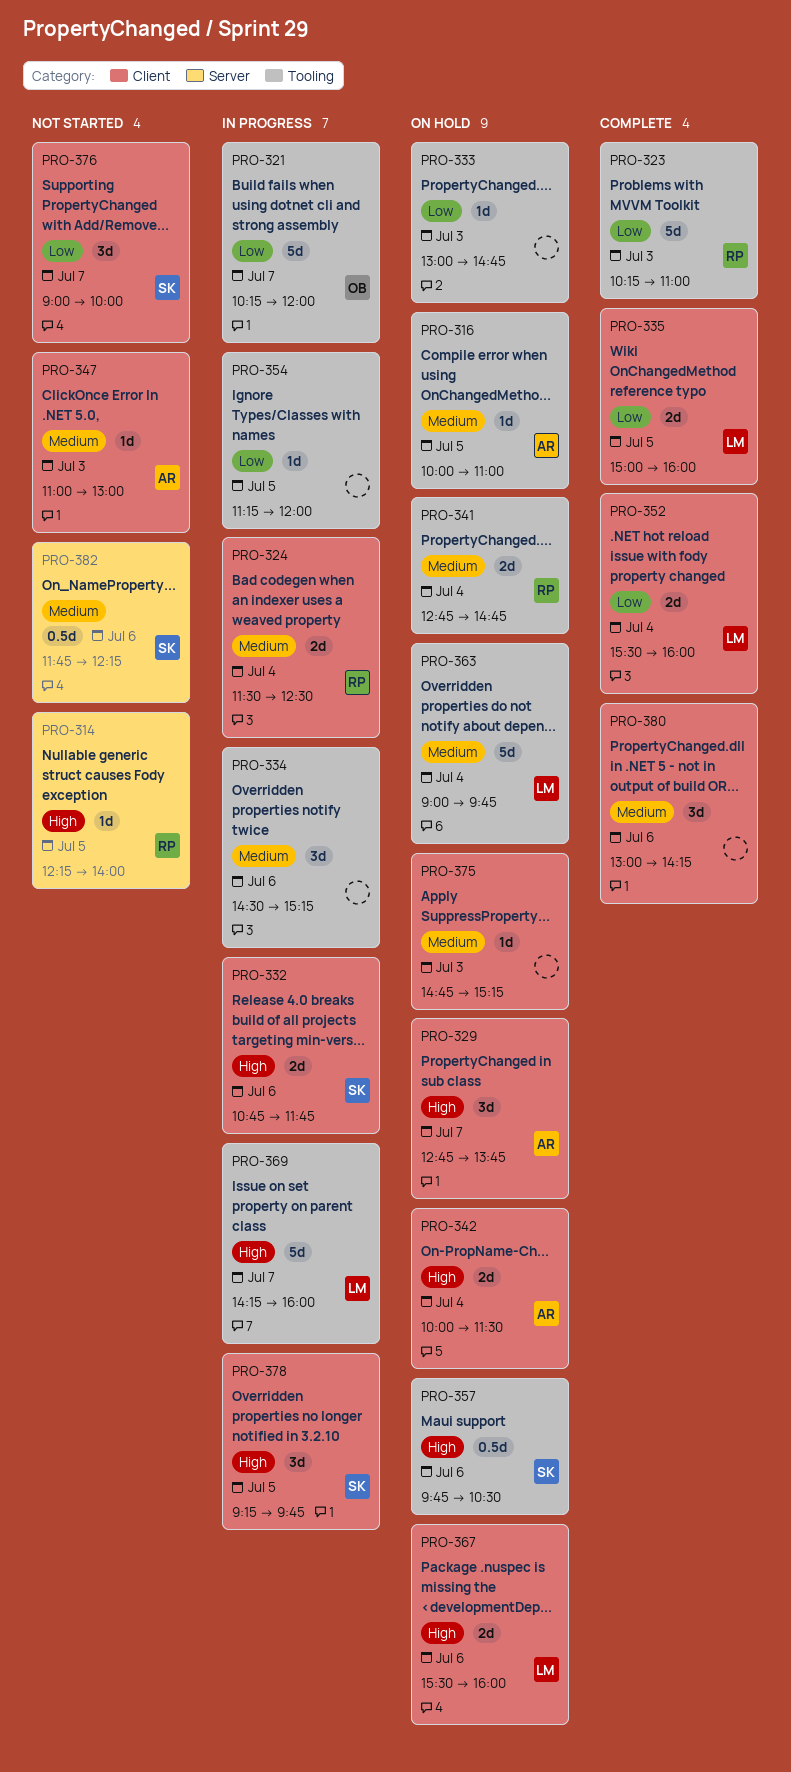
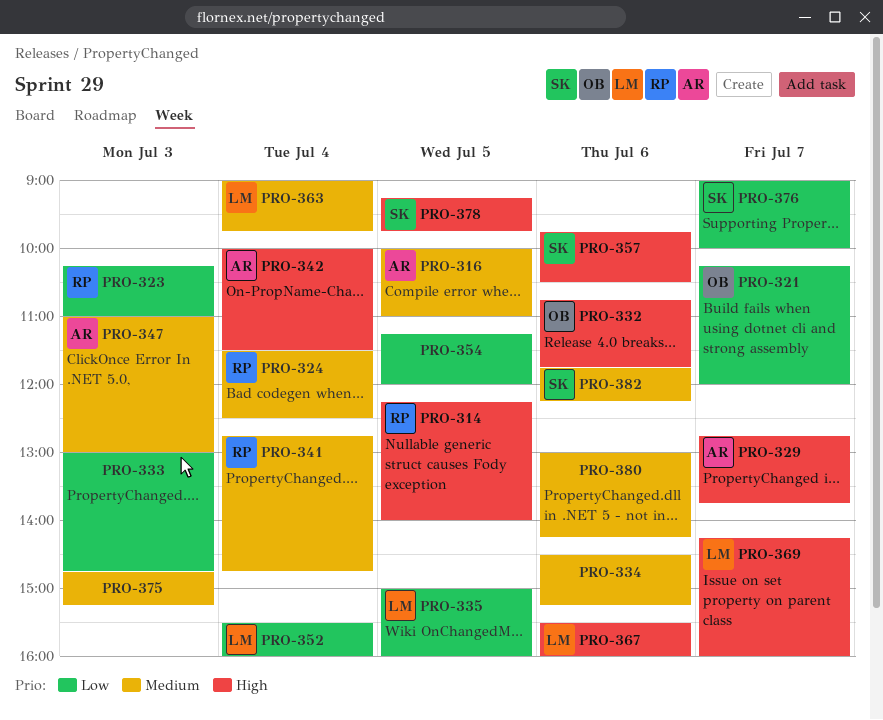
PRO-332, owner: SK -> OB

